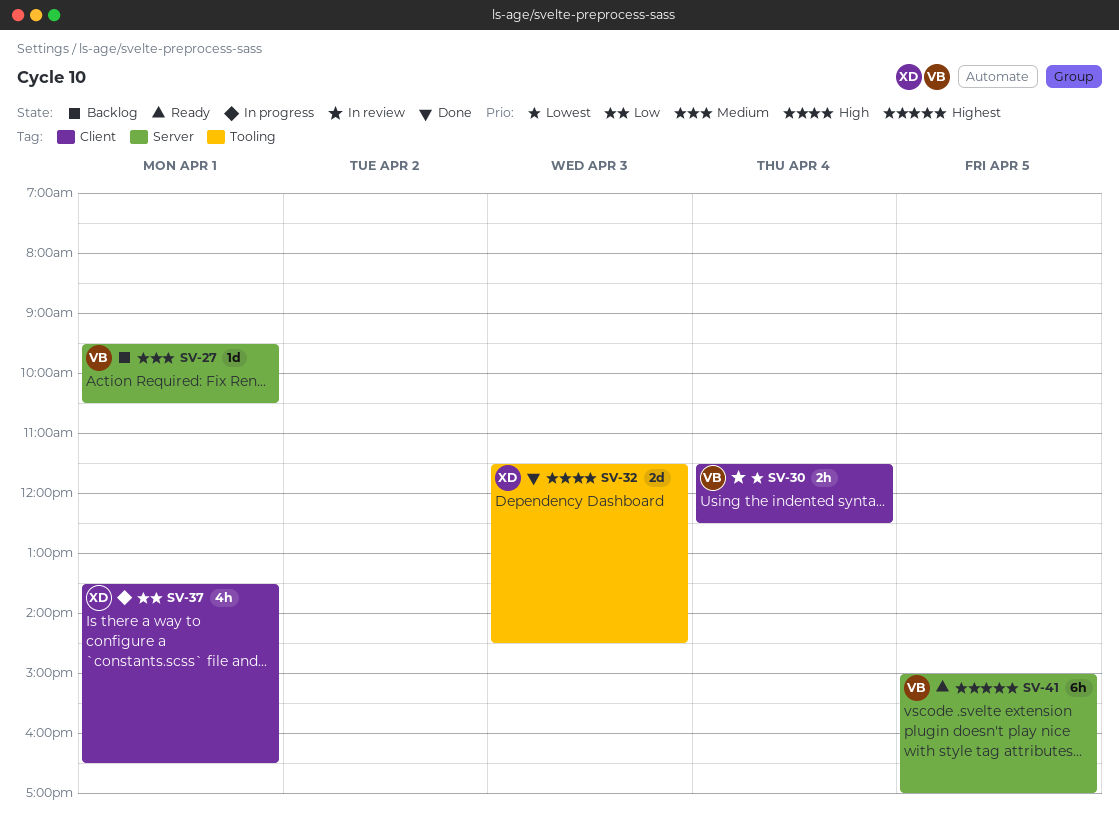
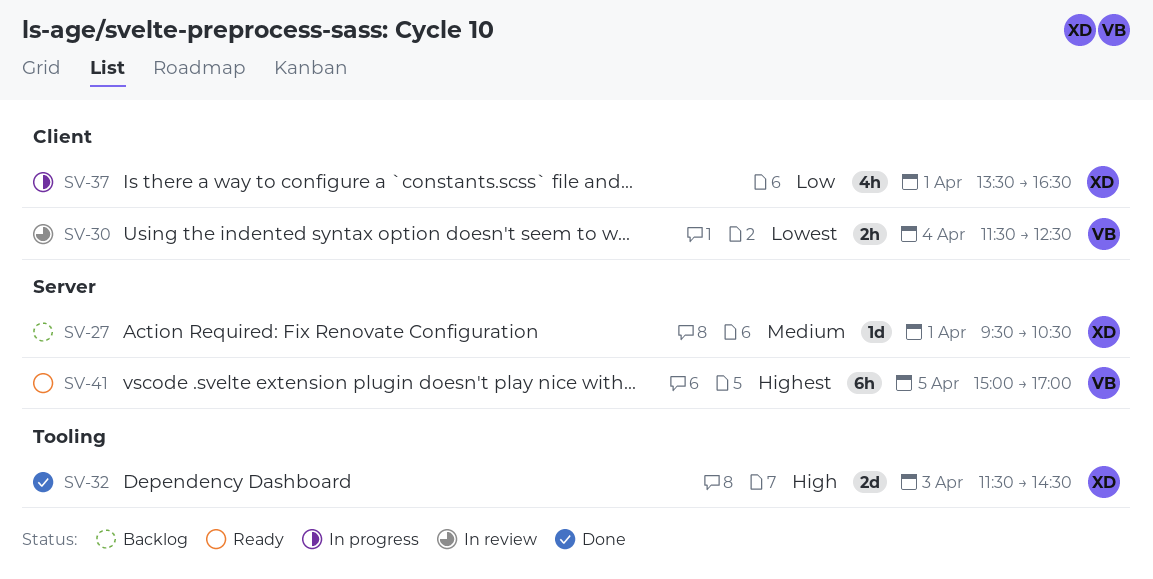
SV-27, owner: VB -> XD

